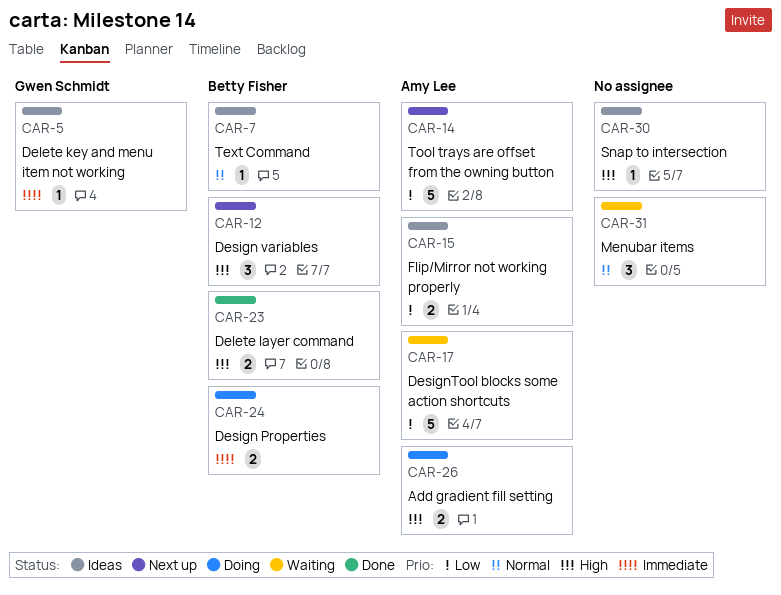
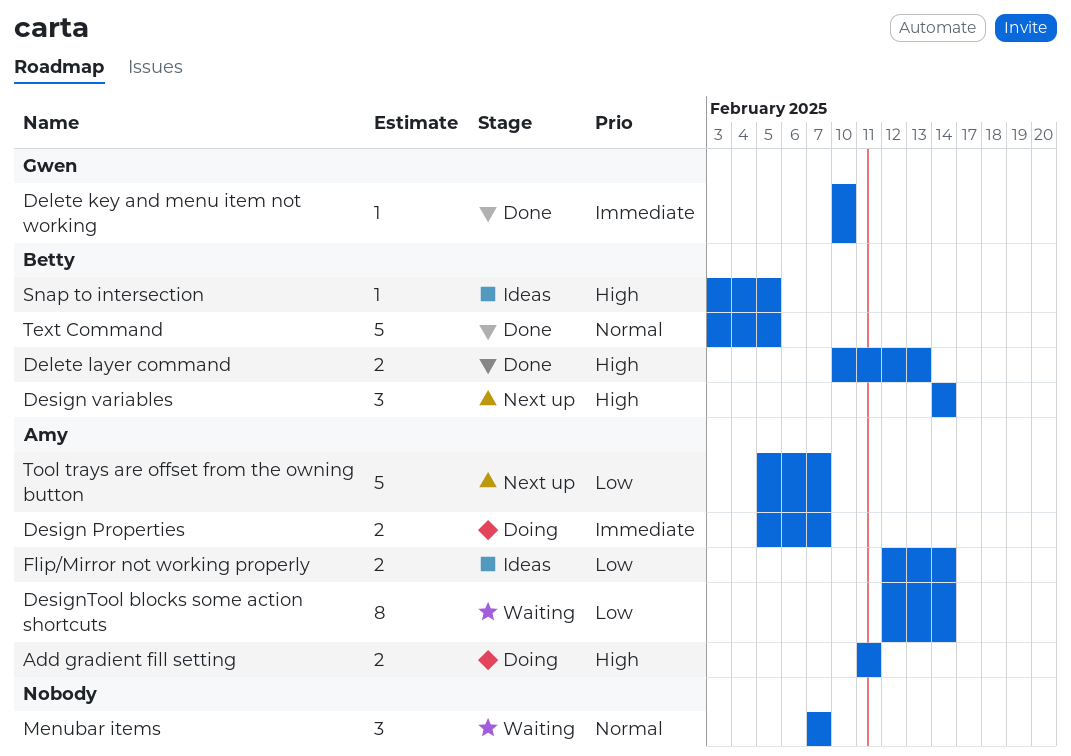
Delete key and menu item not working, status: Ideas -> Done
Design Properties, owner: Betty Fisher -> Amy Lee
DesignTool blocks some action shortcuts, estimate: 5 -> 8
Snap to intersection, owner: none -> Betty Fisher
Text Command, status: Ideas -> Done
Text Command, estimate: 1 -> 5

